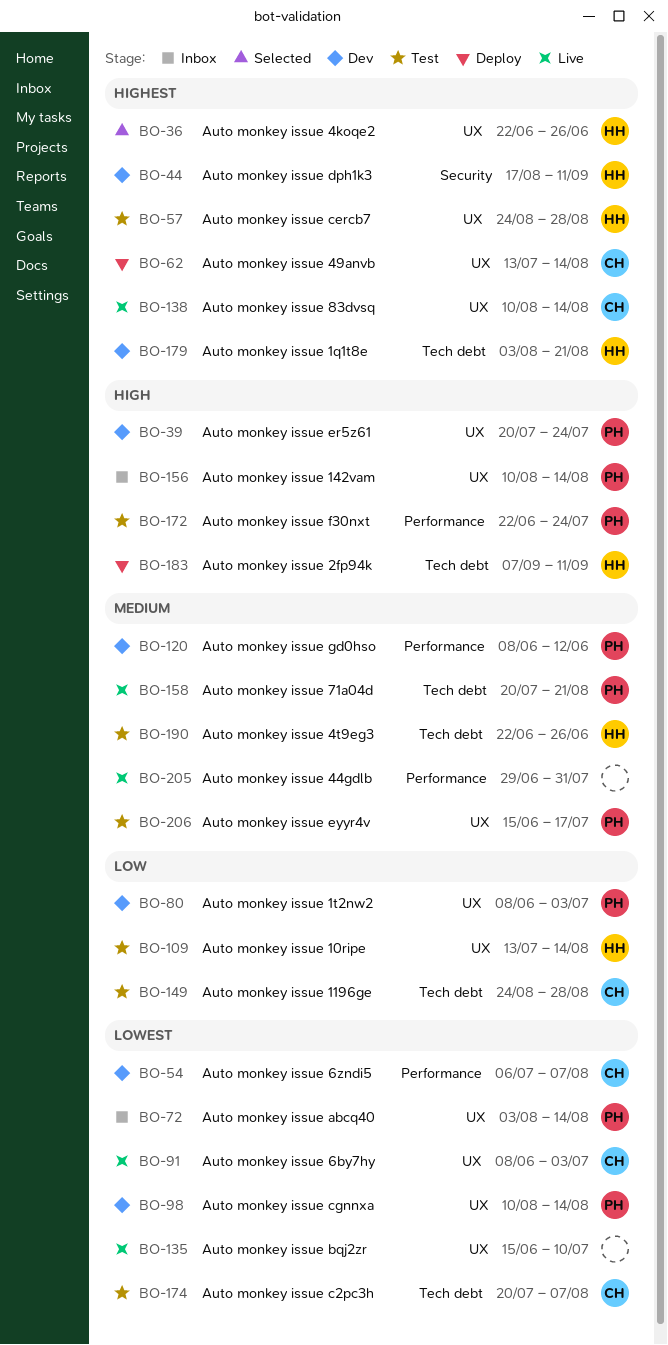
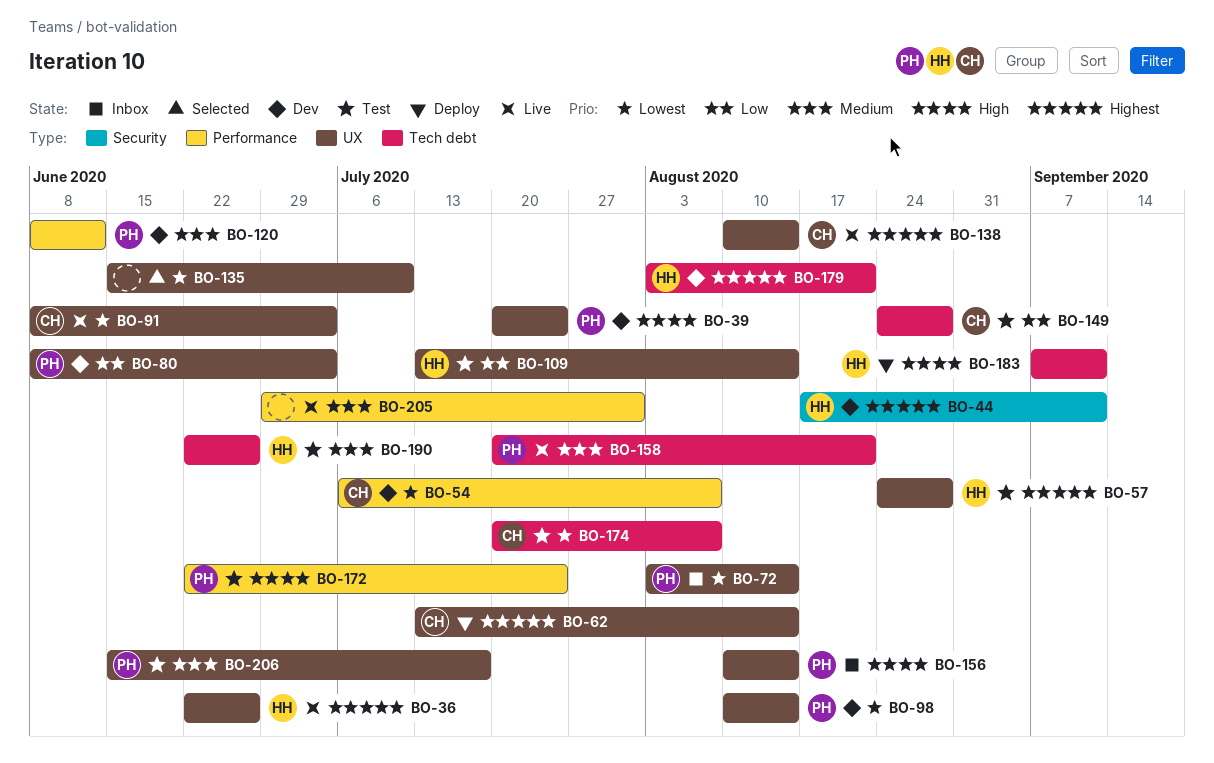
BO-36, status: Selected -> Live
BO-135, status: Live -> Selected

